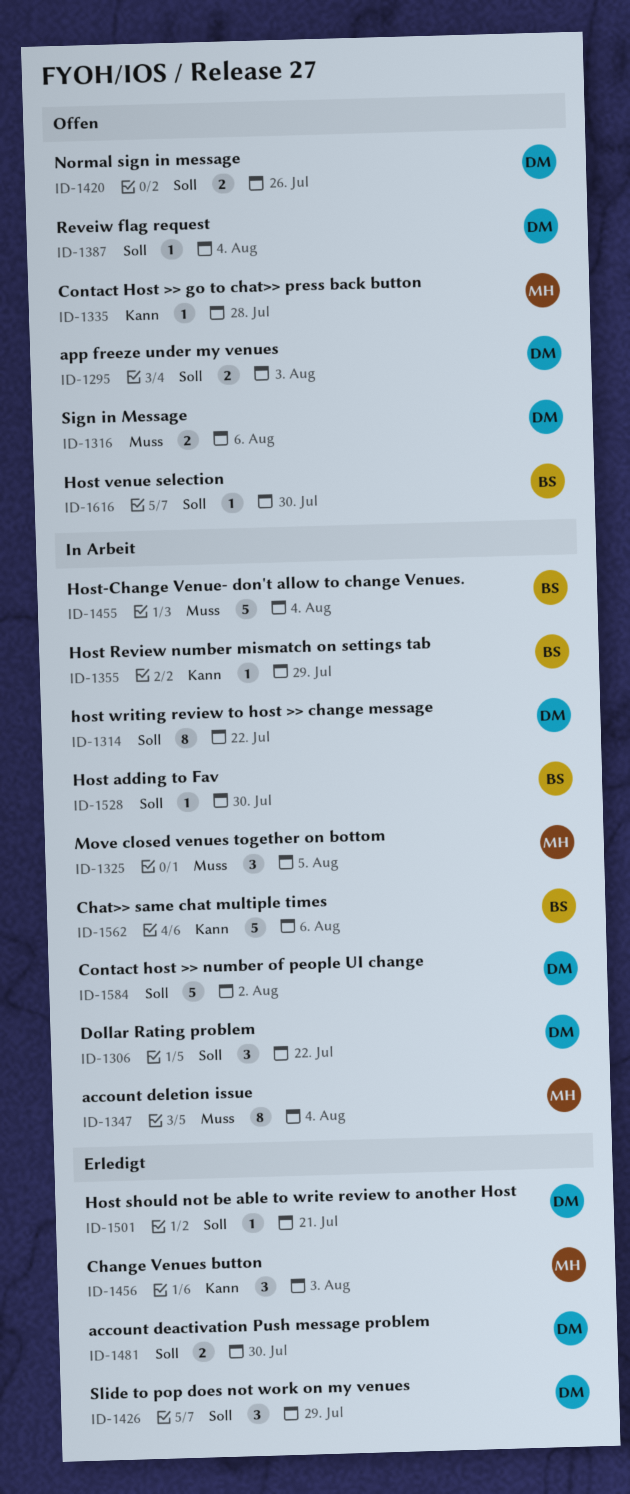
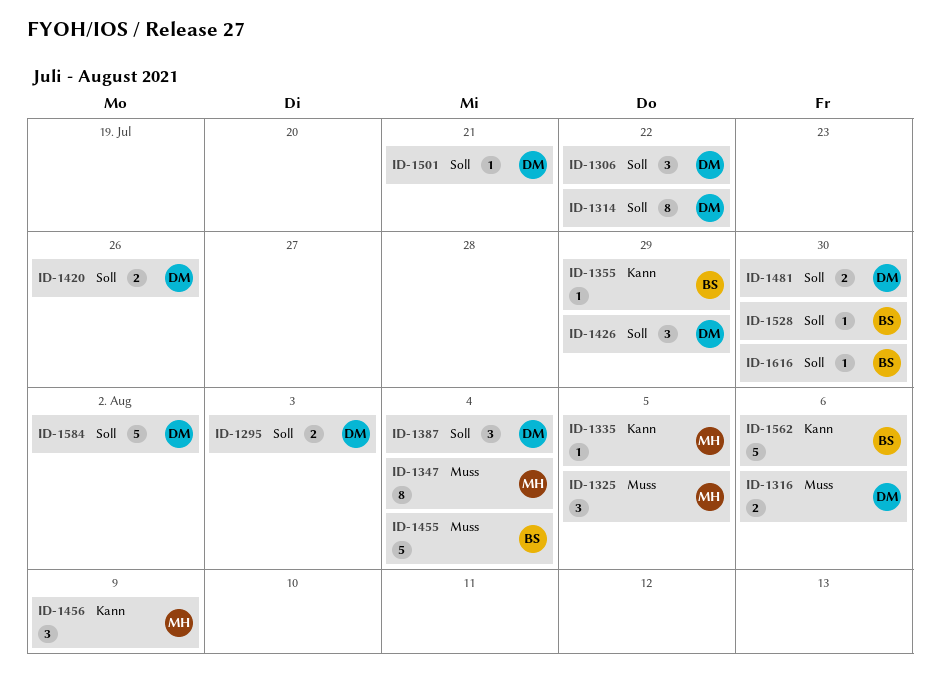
ID-1335, due: Jul 28 -> Aug 5
ID-1387, estimate: 1 -> 3
ID-1456, due: Aug 3 -> Aug 9

